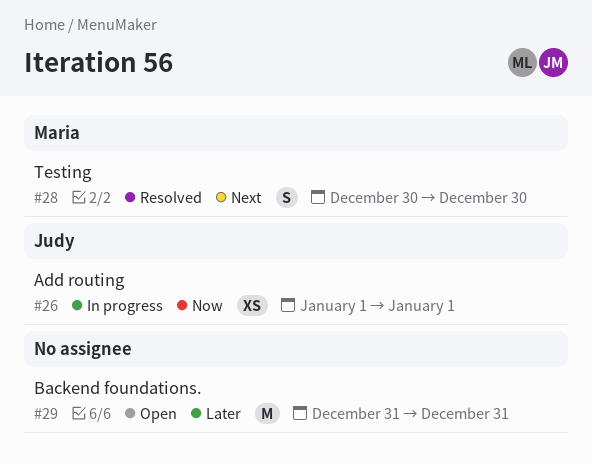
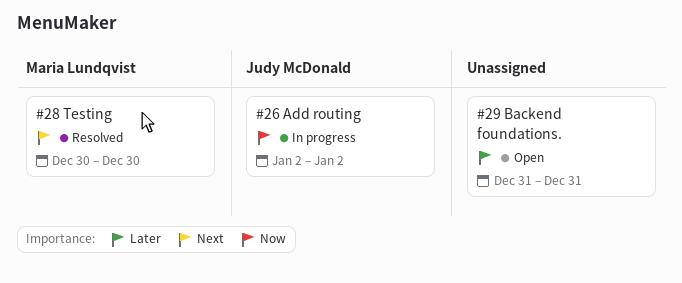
#26, start: Jan 1 -> Jan 2
#26, due: Jan 1 -> Jan 2

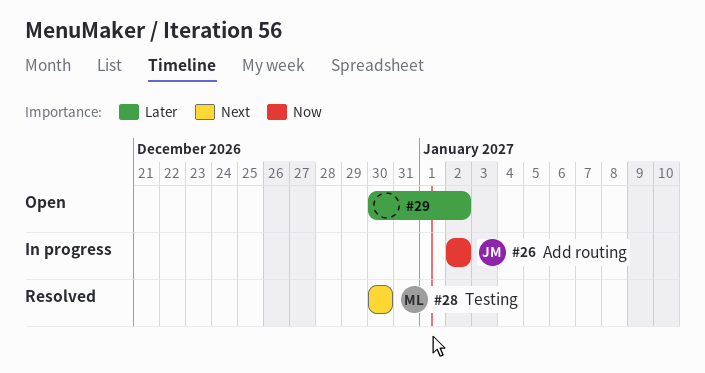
#29, start: Dec 31 -> Dec 30
#29, due: Dec 31 -> Jan 2

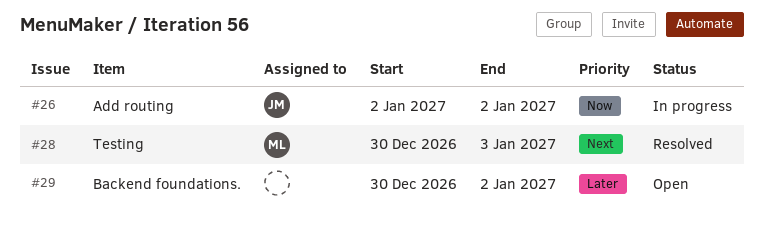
#28, due: Dec 30 -> Jan 3

